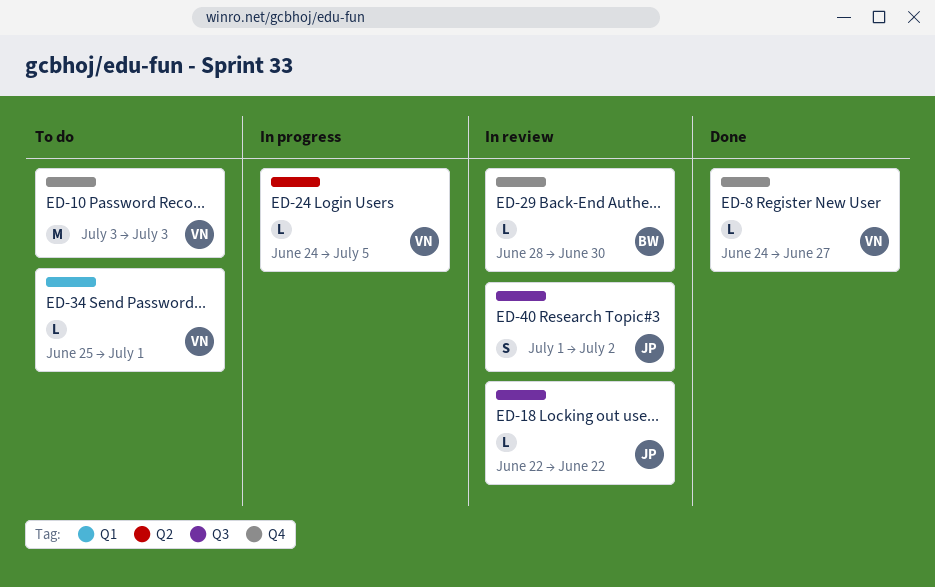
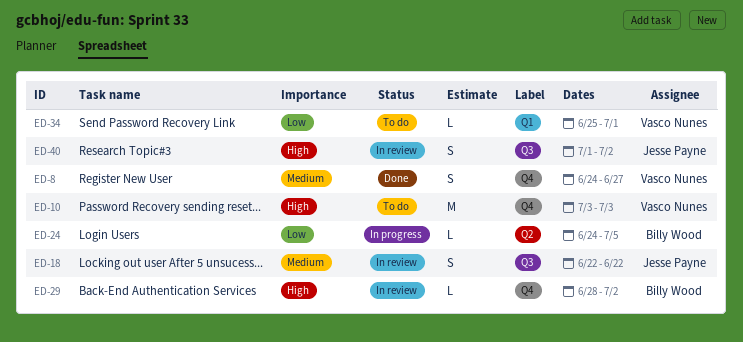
ED-8, estimate: L -> S
ED-18, estimate: L -> S
ED-24, owner: Vasco Nunes -> Billy Wood
ED-29, due: Jun 30 -> Jul 2

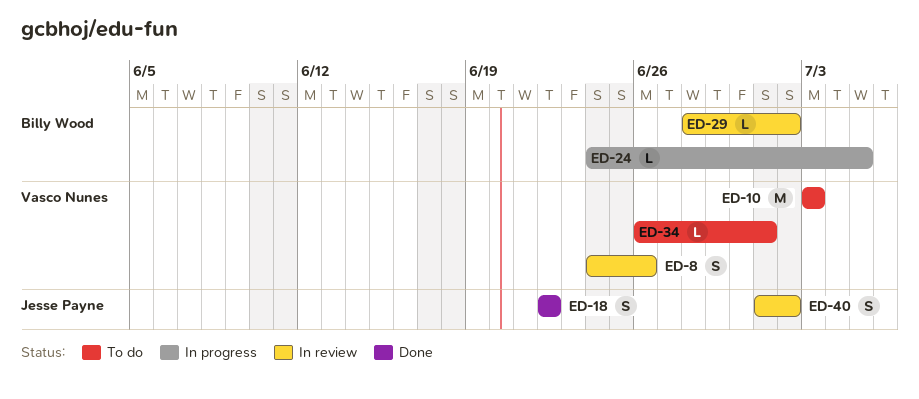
ED-8, status: Done -> In review
ED-8, due: Jun 27 -> Jun 26
ED-18, status: In review -> Done
ED-34, start: Jun 25 -> Jun 26

